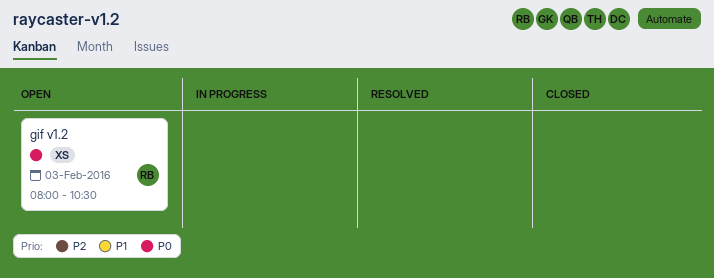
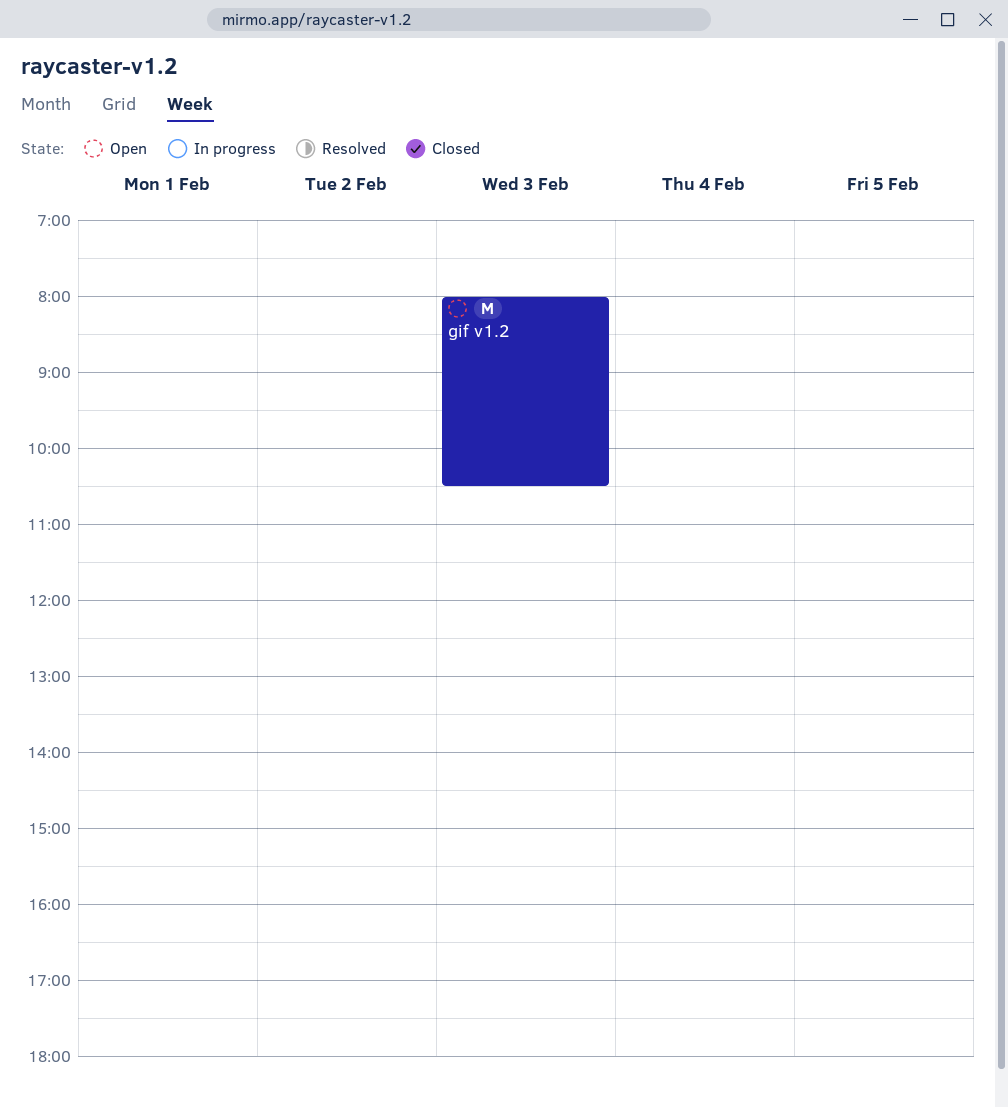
gif v1.2, estimate: XS -> M

